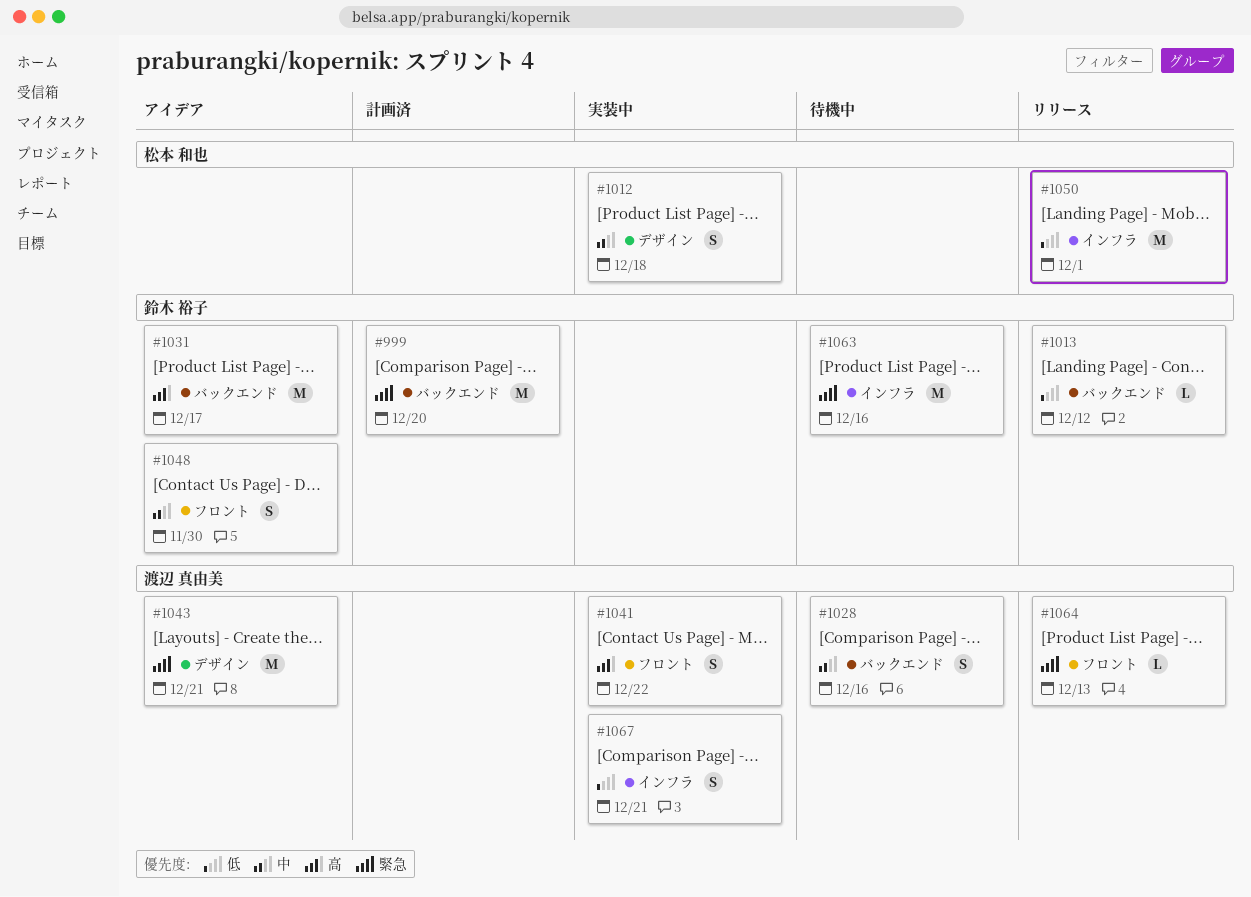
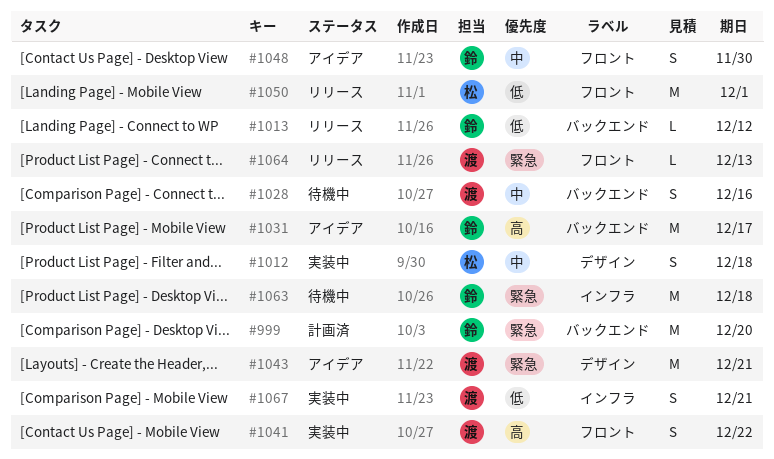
#1050, label: インフラ -> フロント
#1063, due: Dec 16 -> Dec 18

